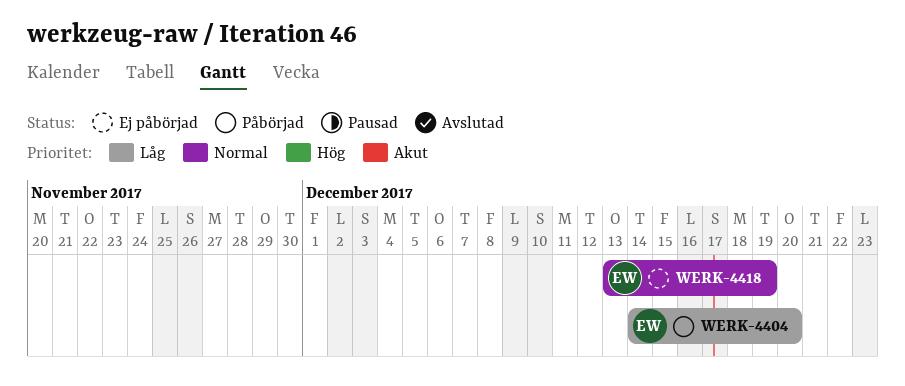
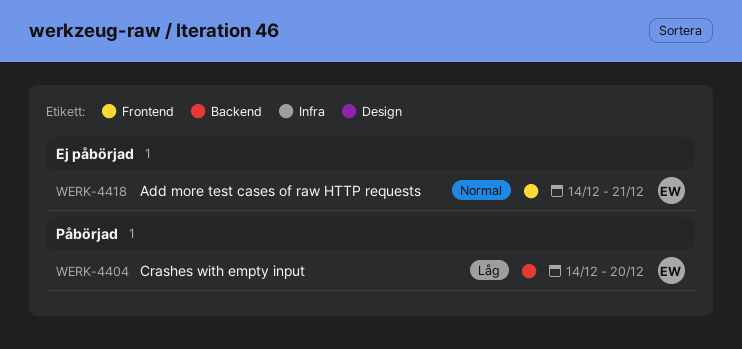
WERK-4418, start: Dec 13 -> Dec 14
WERK-4418, due: Dec 19 -> Dec 21

